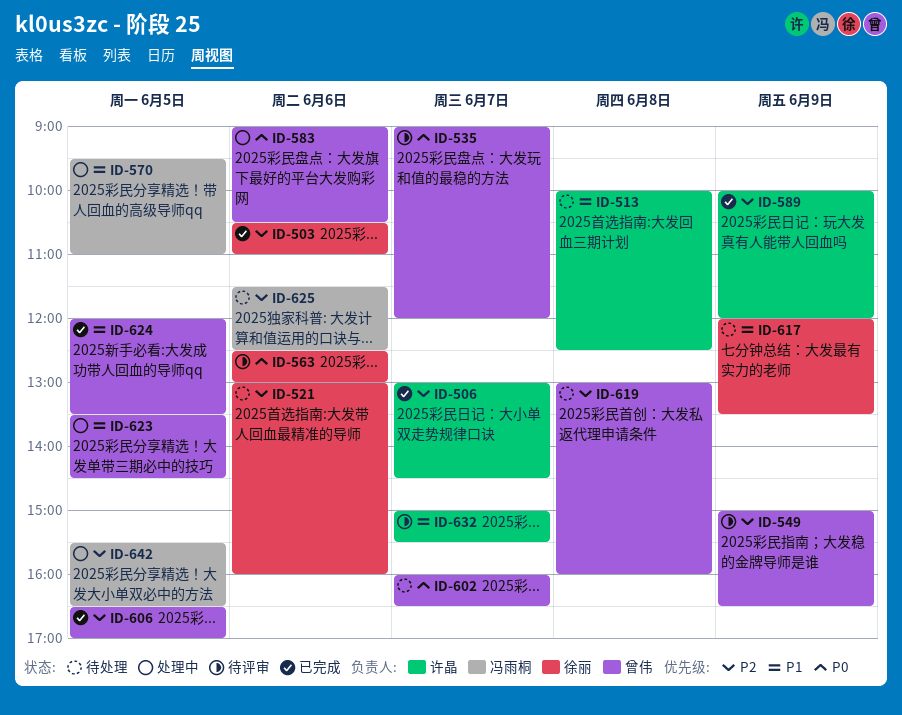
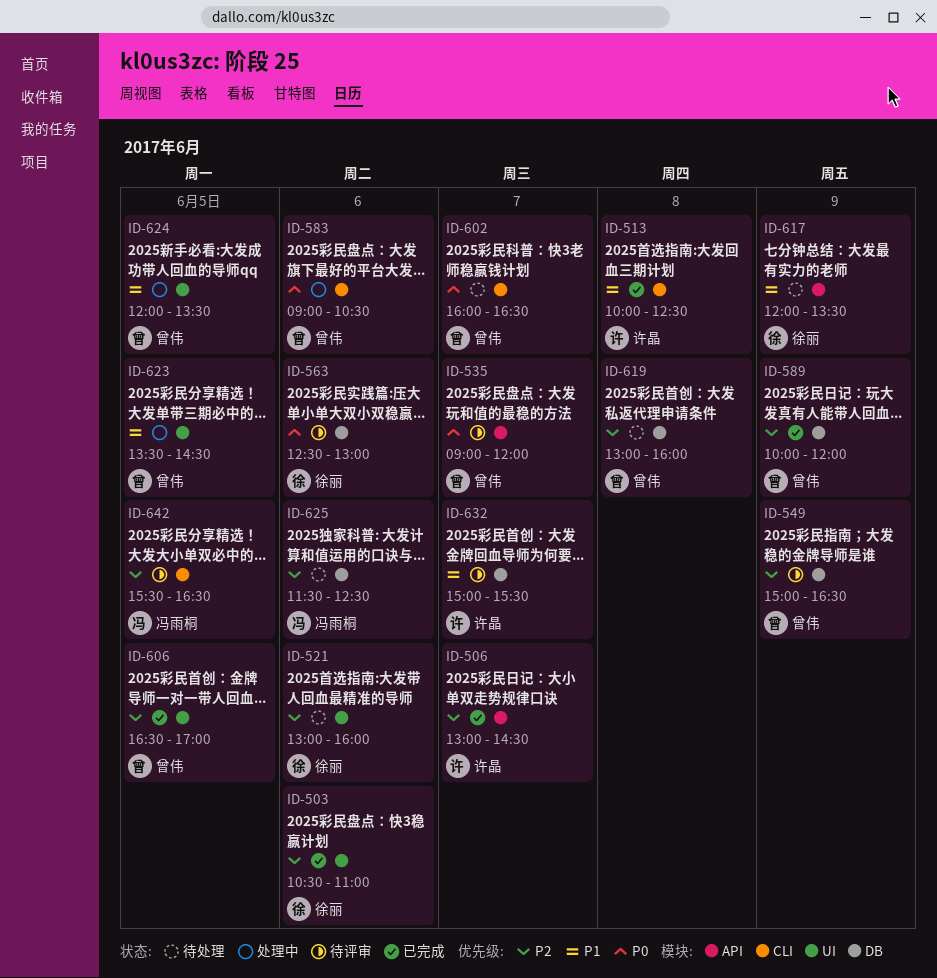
ID-513, status: 待处理 -> 已完成
ID-570: present -> none
ID-589, owner: 许晶 -> 曾伟
ID-624, status: 已完成 -> 处理中
ID-642, status: 处理中 -> 待评审

